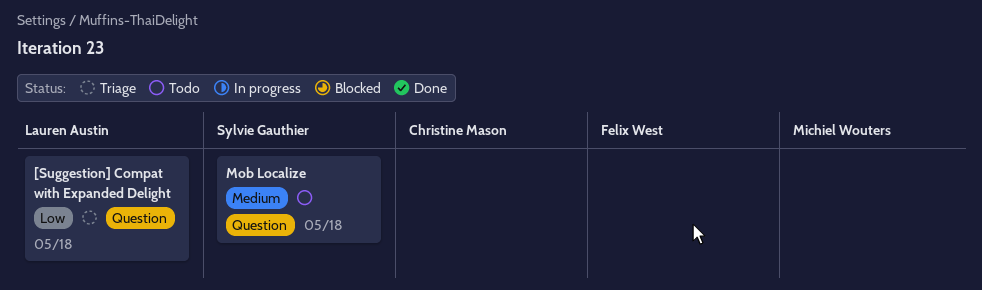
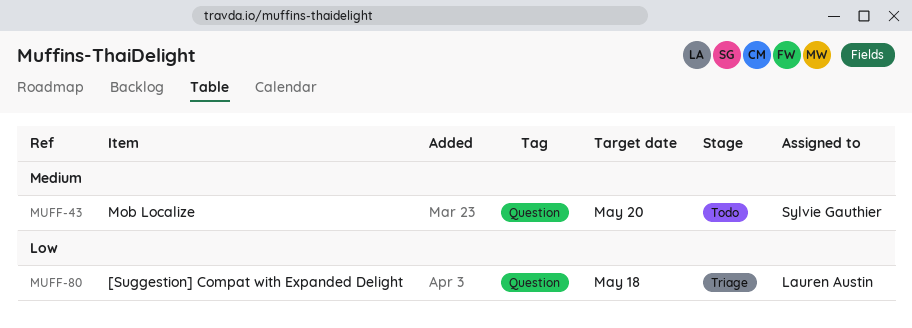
Mob Localize, due: May 18 -> May 20

